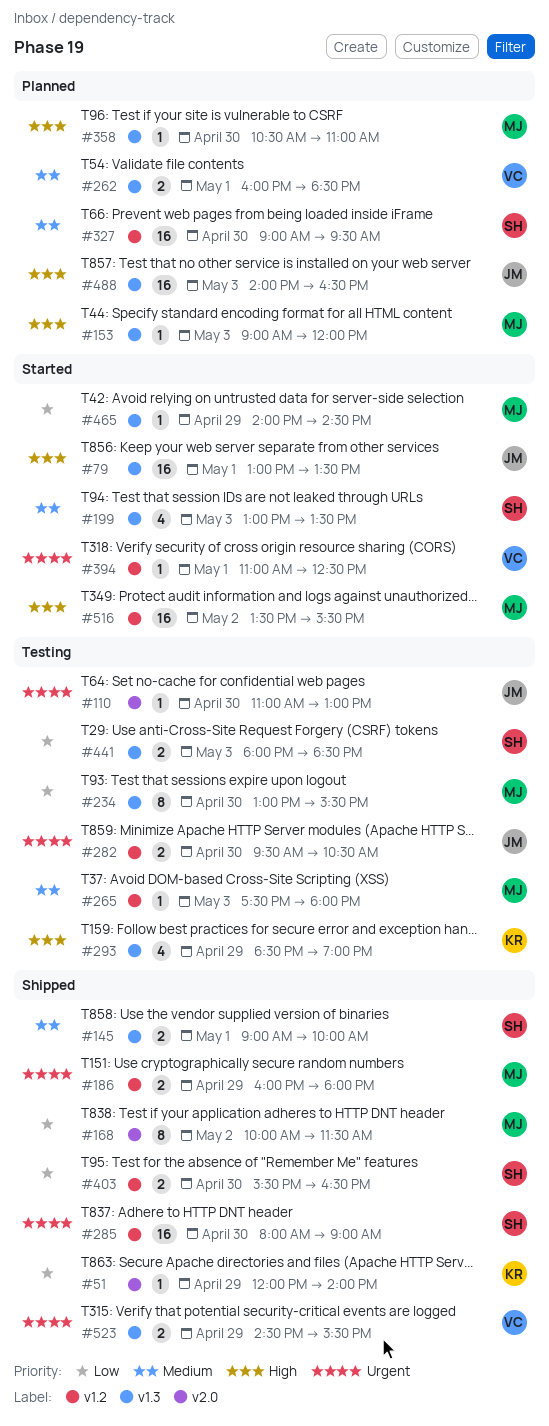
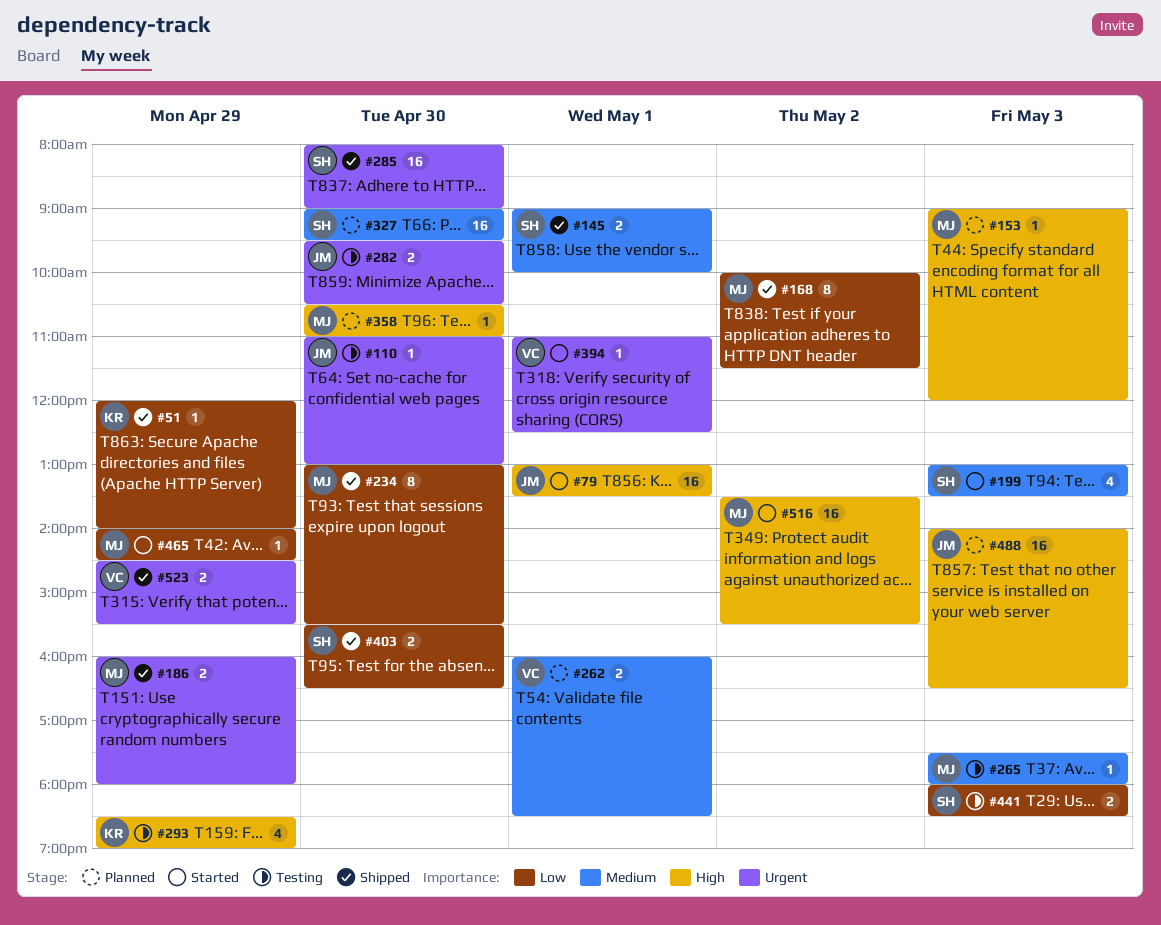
#234, status: Testing -> Shipped

